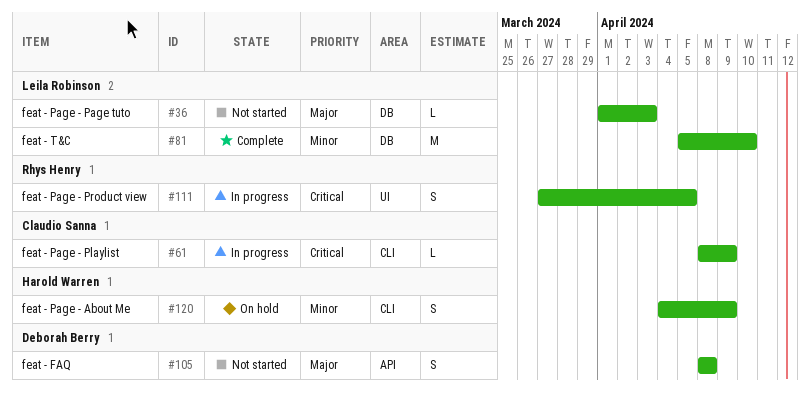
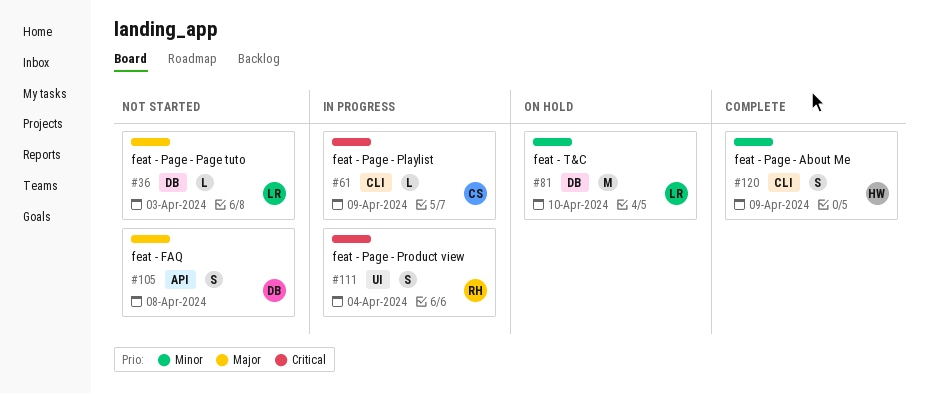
#81, status: Complete -> On hold
#111, due: Apr 5 -> Apr 4
#120, status: On hold -> Complete

